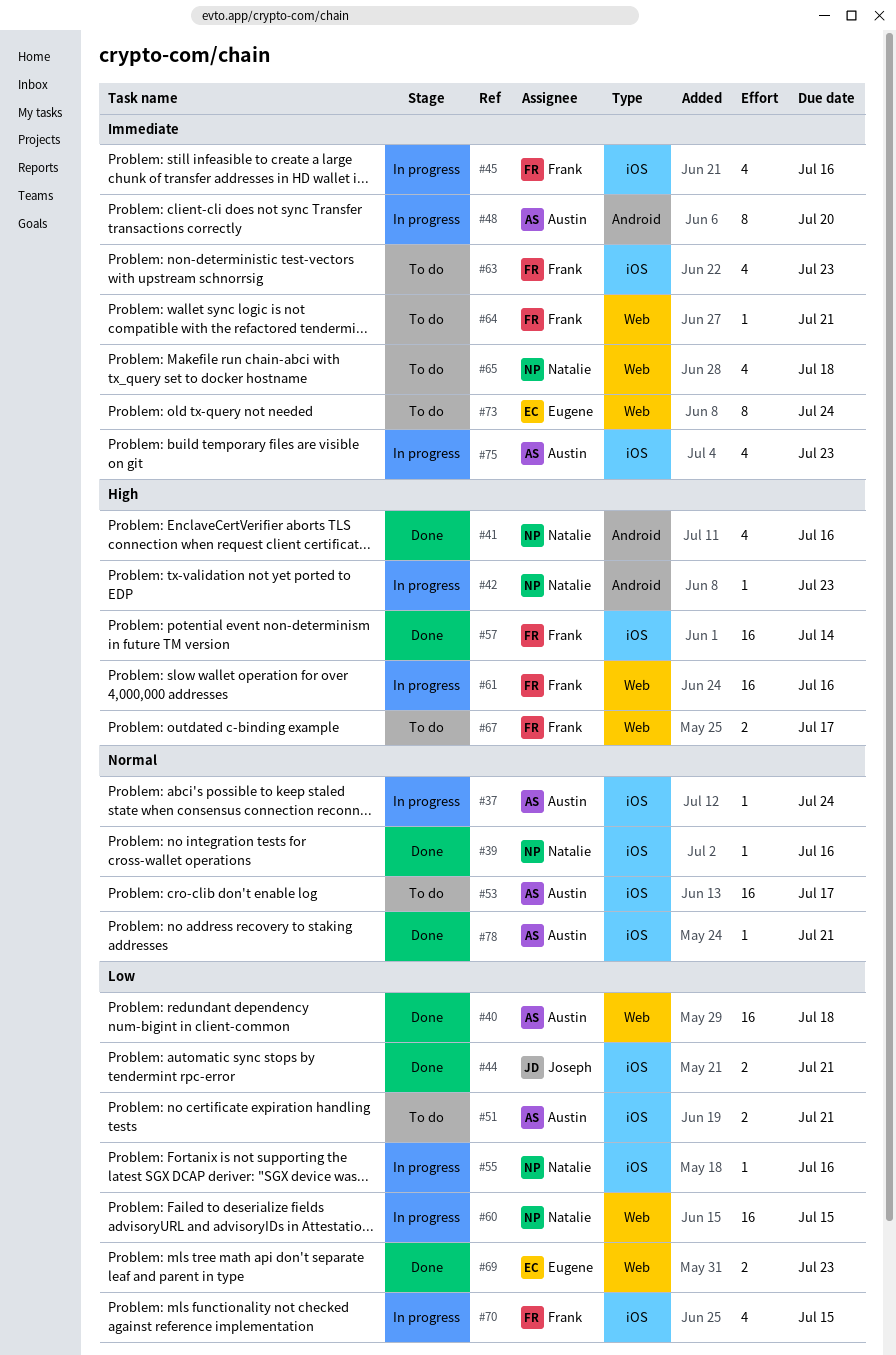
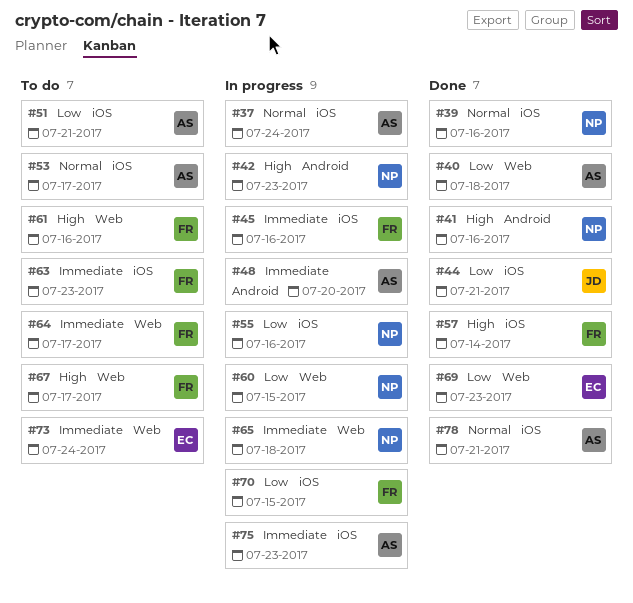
#61, status: In progress -> To do
#64, due: Jul 21 -> Jul 17
#65, status: To do -> In progress

